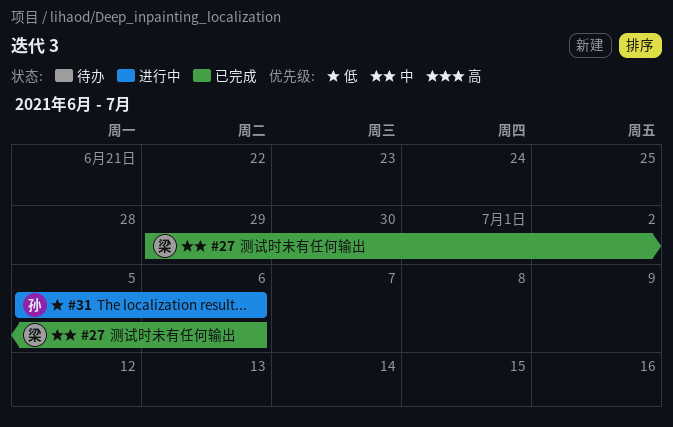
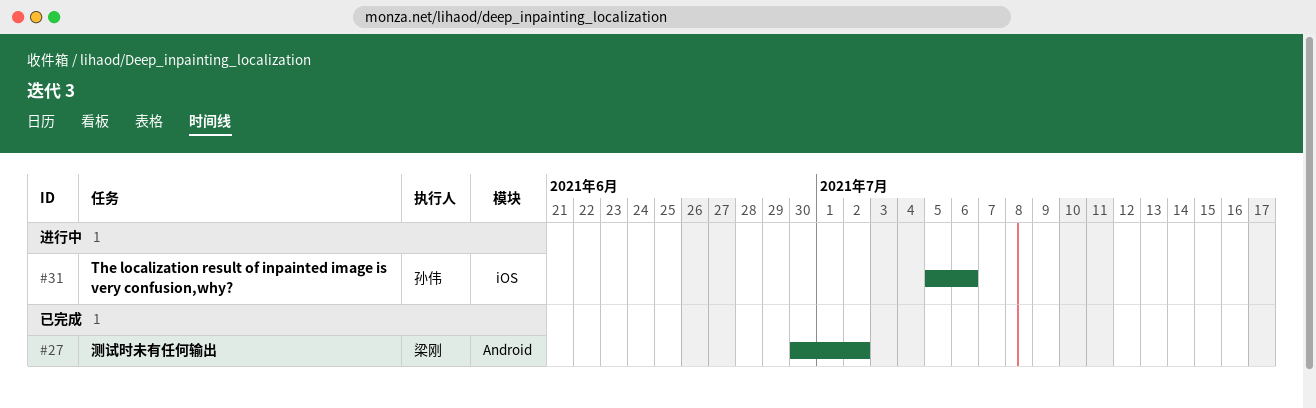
#27, start: Jun 29 -> Jun 30
#27, due: Jul 6 -> Jul 2

